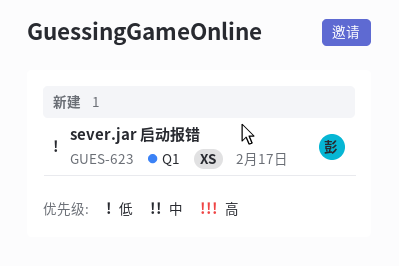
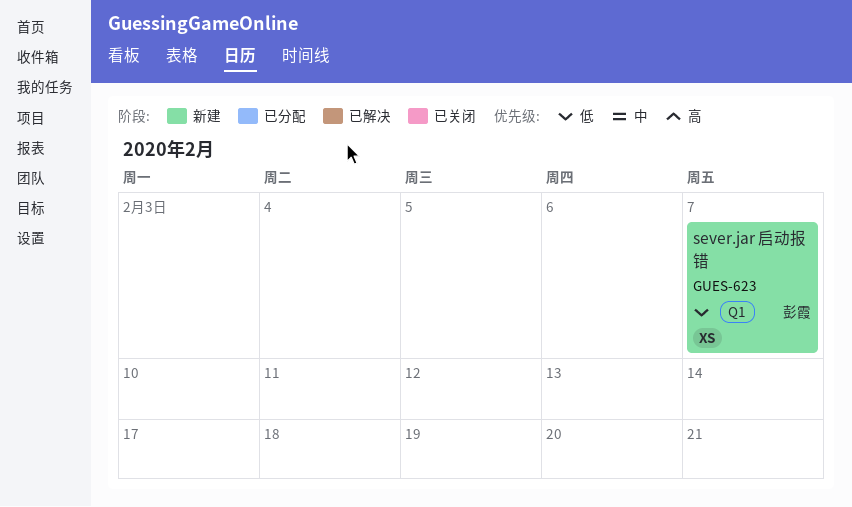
GUES-623, due: Feb 17 -> Feb 7

